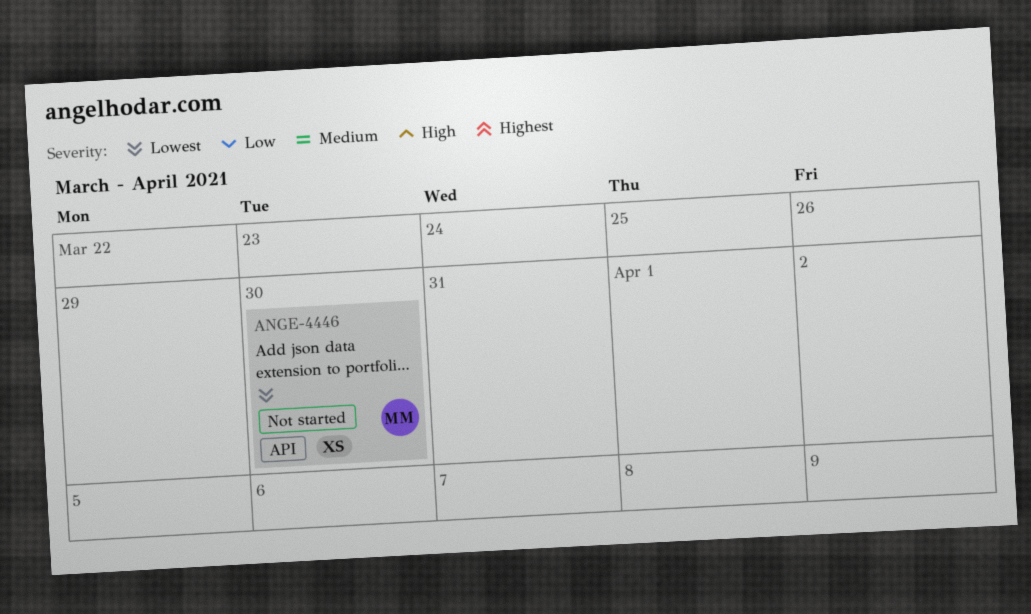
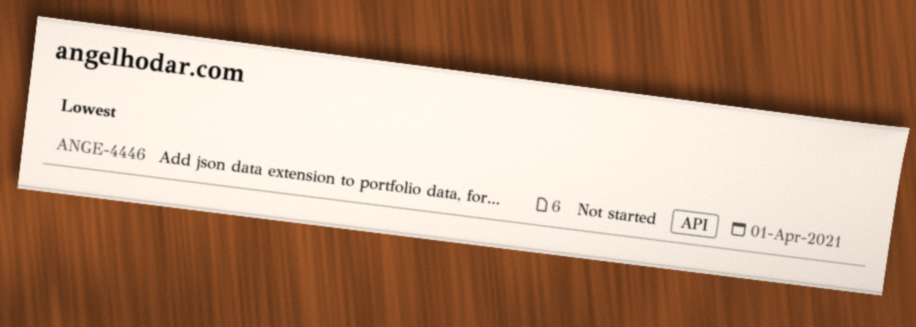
ANGE-4446, due: Mar 30 -> Apr 1

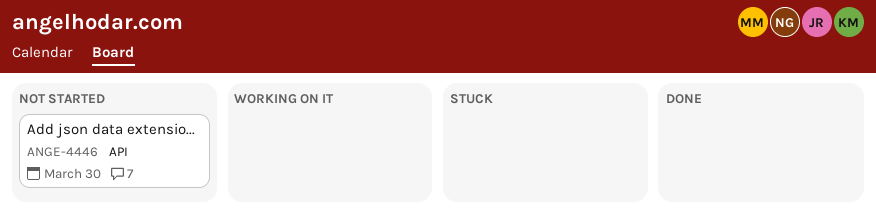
ANGE-4446, due: Apr 1 -> Mar 30

